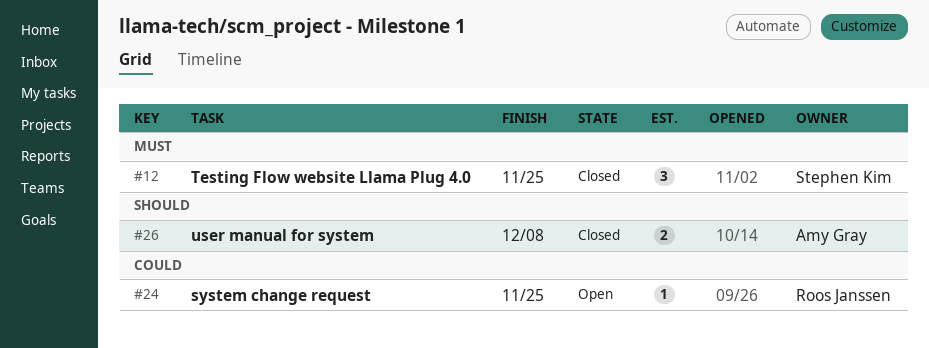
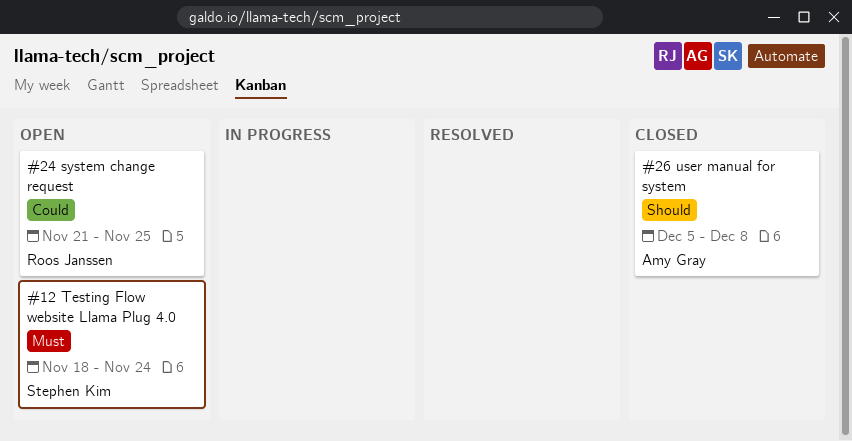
#12, status: Closed -> Open
#12, due: Nov 25 -> Nov 24

